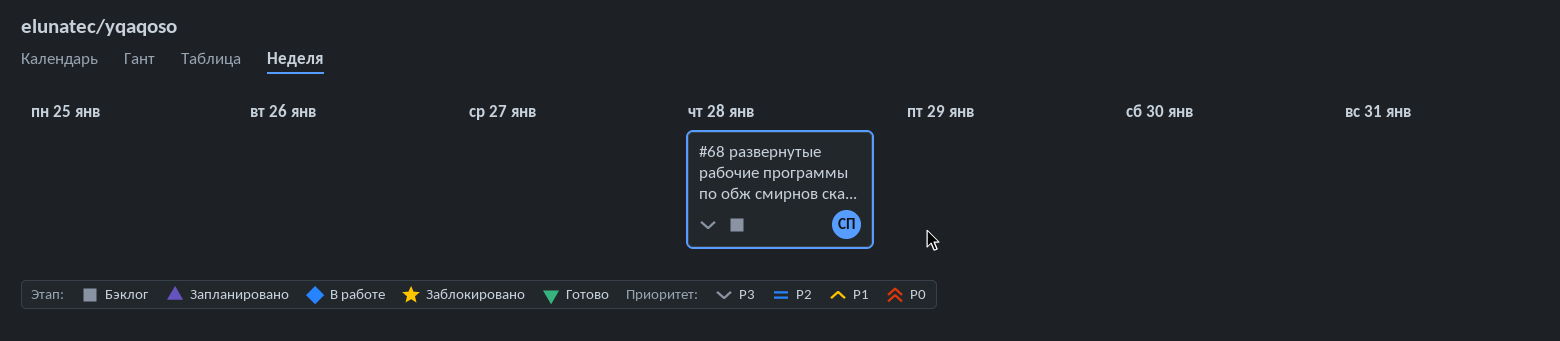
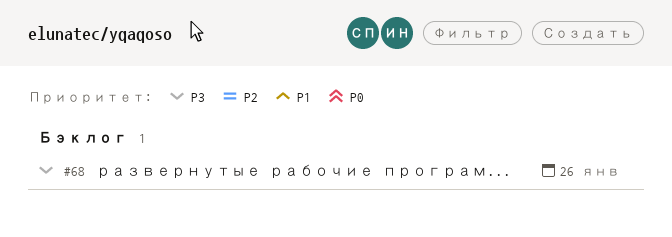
#68, due: Jan 28 -> Jan 26

